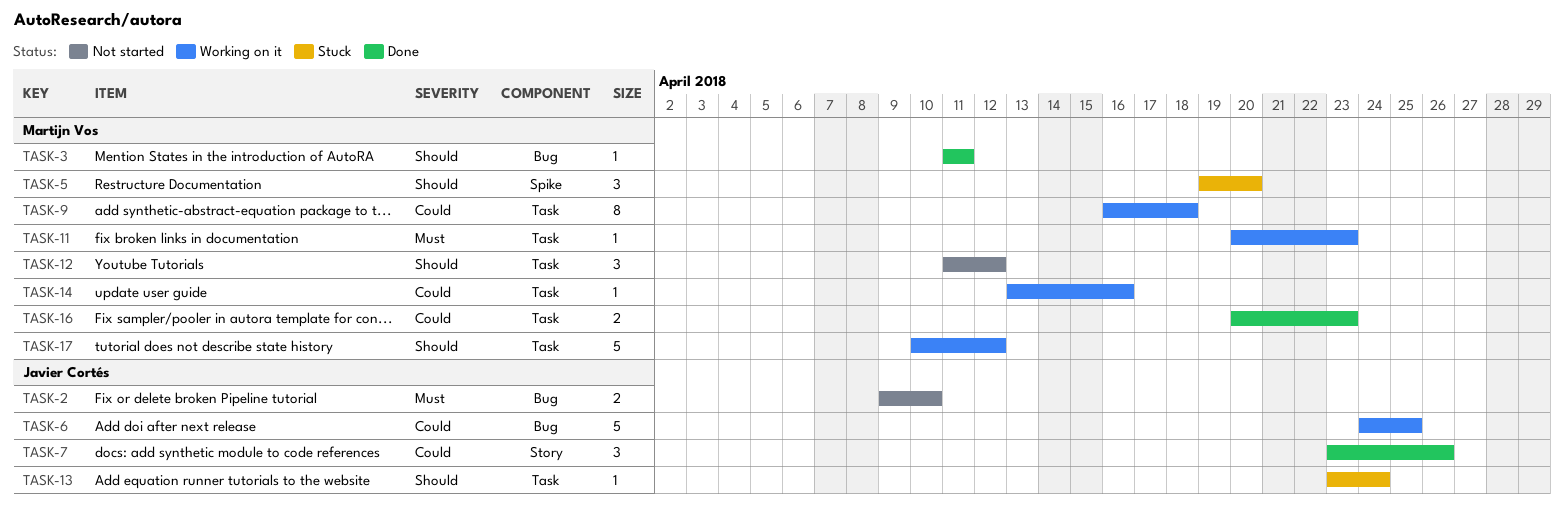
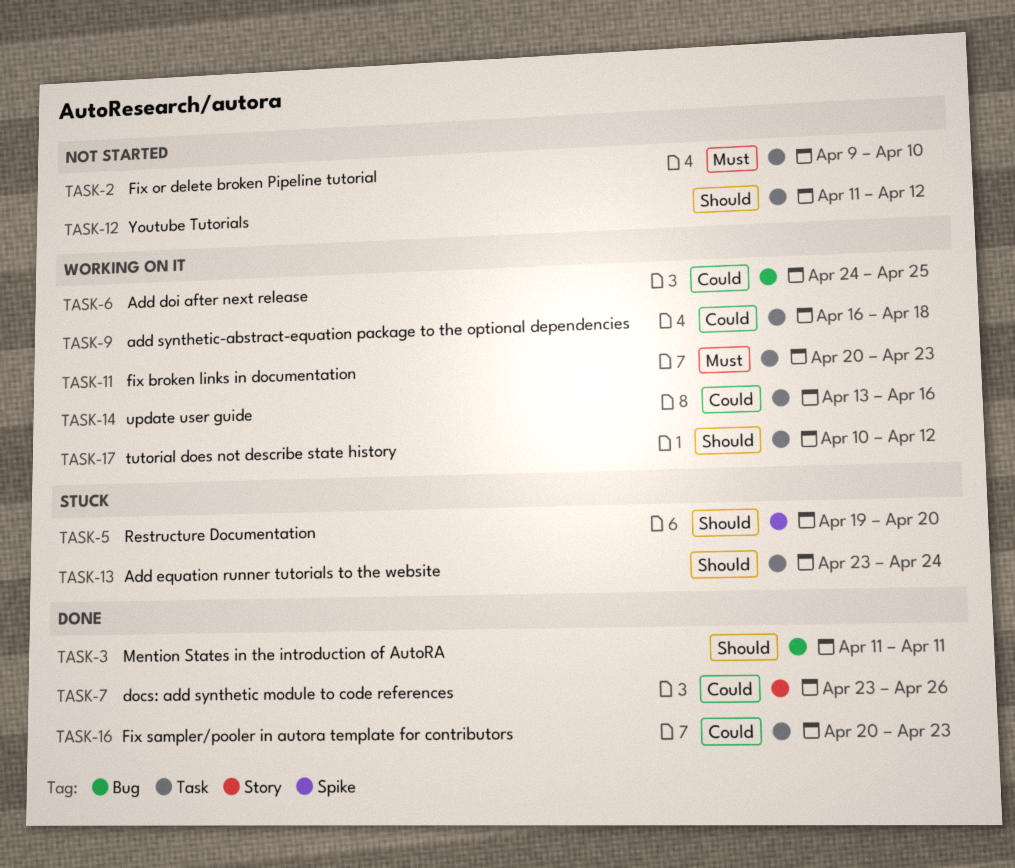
TASK-2, label: Bug -> Task

